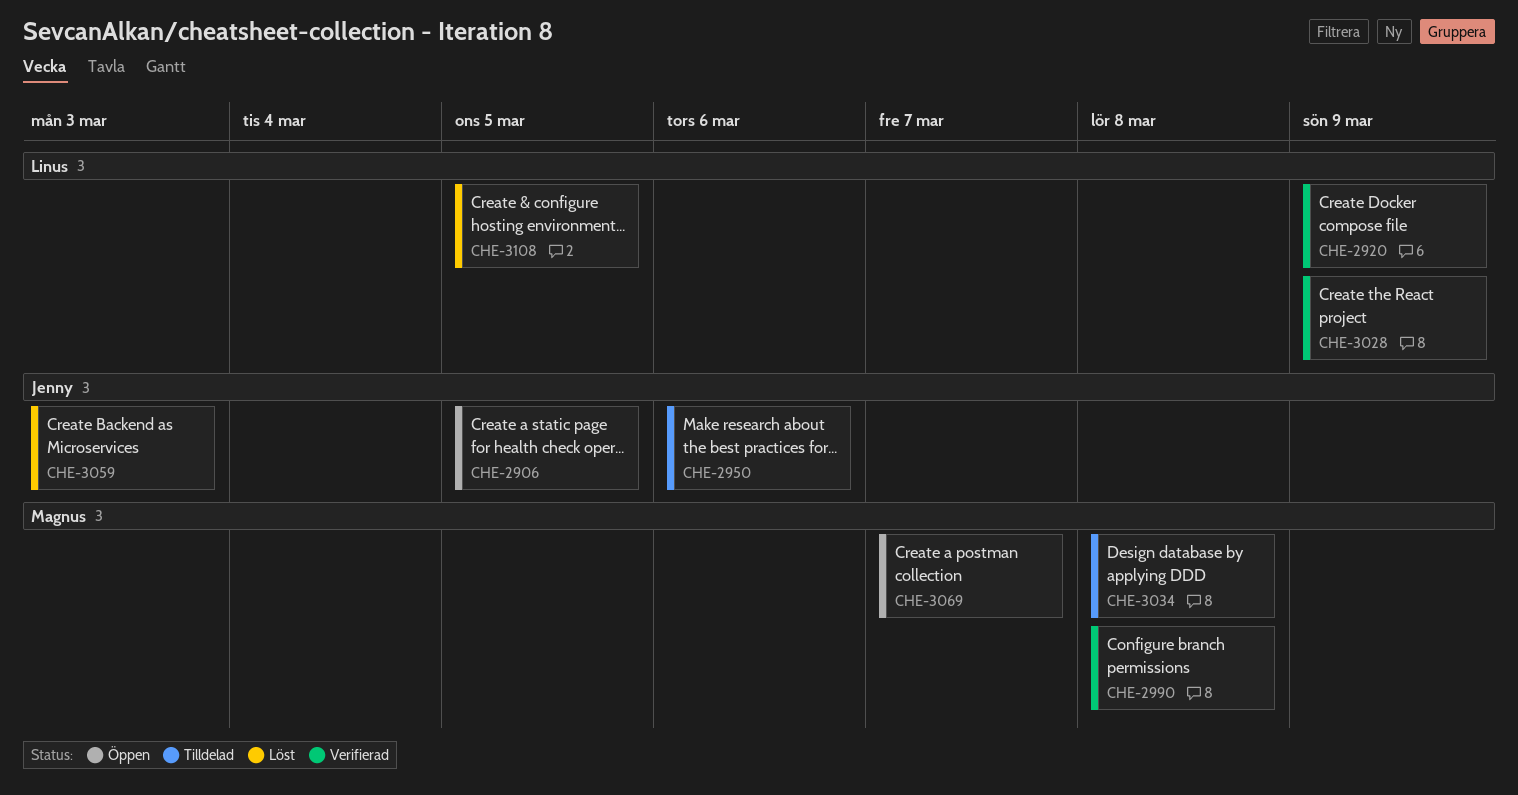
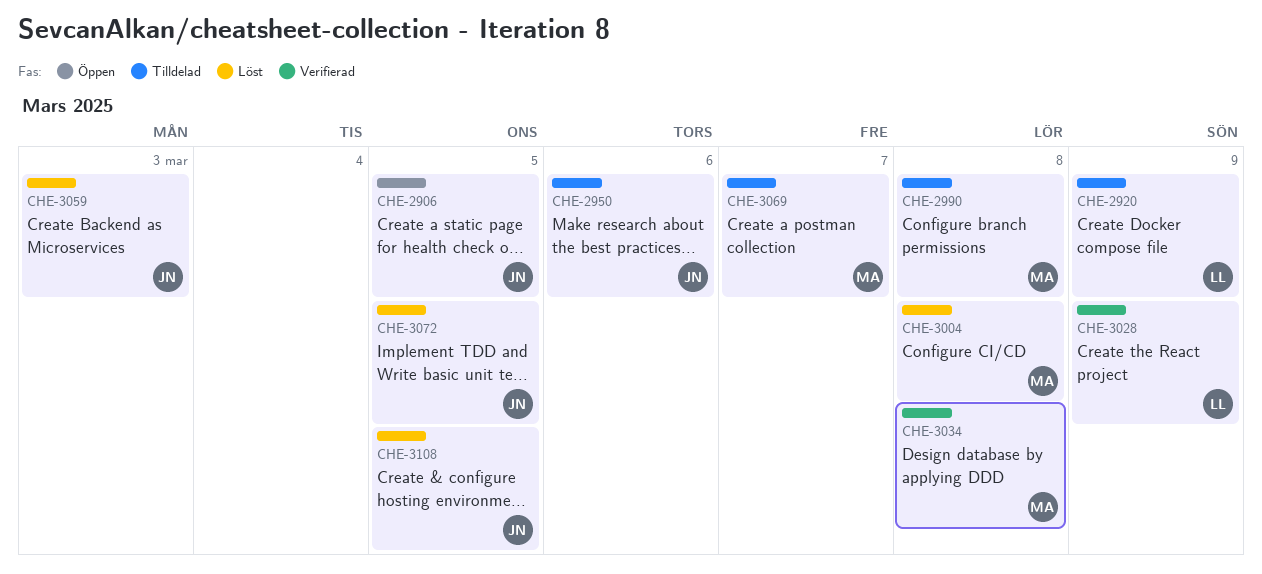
CHE-2920, status: Verifierad -> Tilldelad
CHE-2990, status: Verifierad -> Tilldelad
CHE-3004: none -> present
CHE-3034, status: Tilldelad -> Verifierad
CHE-3069, status: Öppen -> Tilldelad
CHE-3072: none -> present
CHE-3108, owner: Linus -> Jenny

